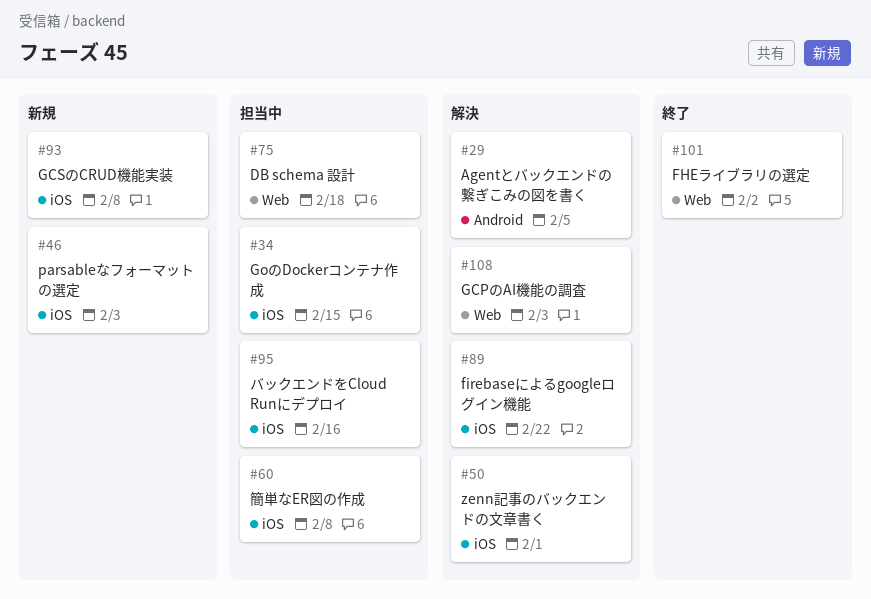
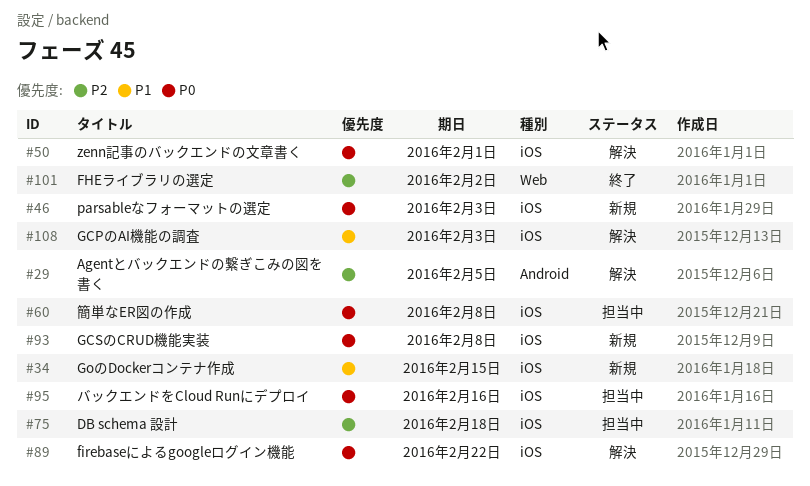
#34, status: 担当中 -> 新規
#75, label: Web -> iOS
#108, label: Web -> iOS

